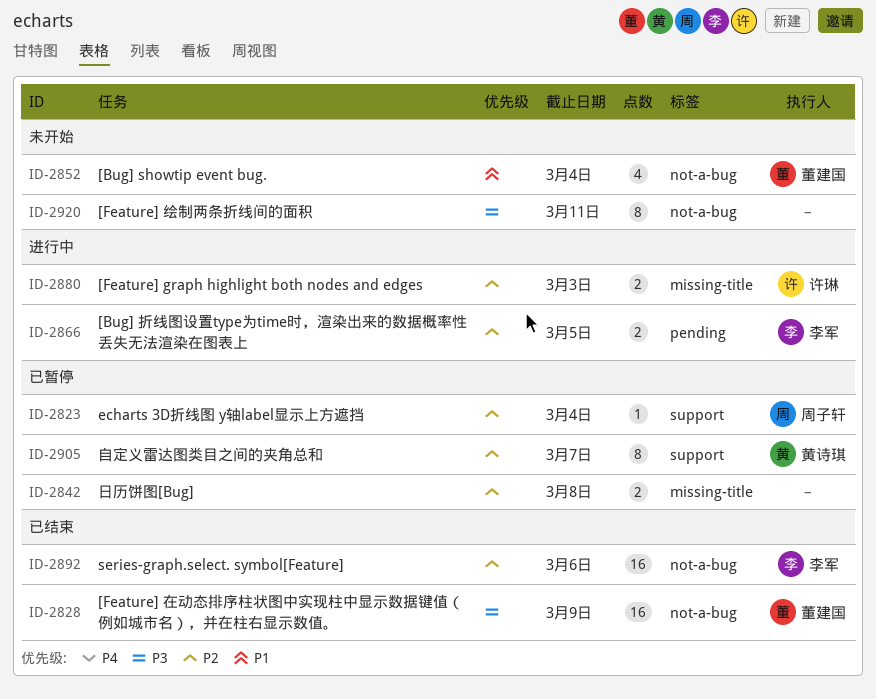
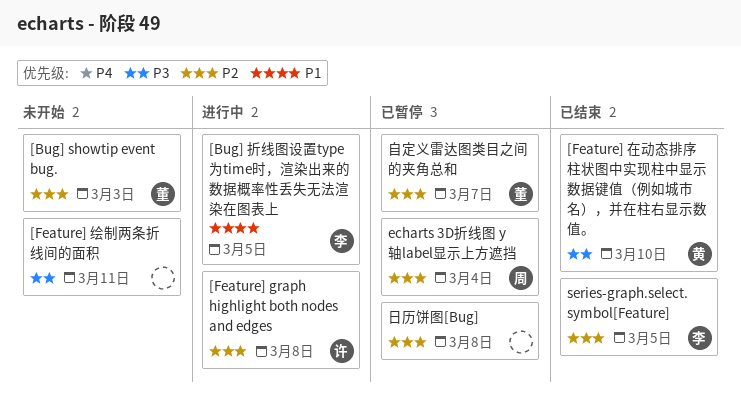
[Bug] showtip event bug., priority: P1 -> P2
[Bug] showtip event bug., due: Mar 4 -> Mar 3
[Bug] 折线图设置type为time时，渲染出来的数据概率性丢失无法渲染在图表上, priority: P2 -> P1
[Feature] graph highlight both nodes and edges, due: Mar 3 -> Mar 8
[Feature] 在动态排序柱状图中实现柱中显示数据键值（例如城市名），并在柱右显示数值。, owner: 董建国 -> 黄诗琪
[Feature] 在动态排序柱状图中实现柱中显示数据键值（例如城市名），并在柱右显示数值。, due: Mar 9 -> Mar 10
series-graph.select. symbol[Feature], due: Mar 6 -> Mar 5
自定义雷达图类目之间的夹角总和, owner: 黄诗琪 -> 董建国

